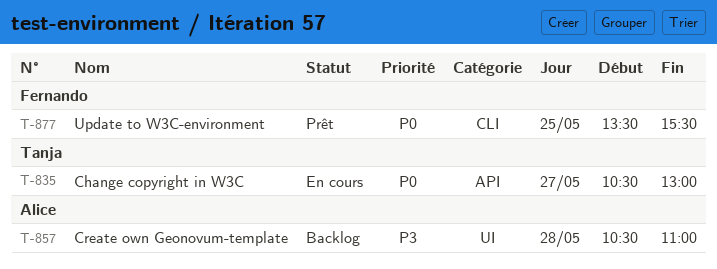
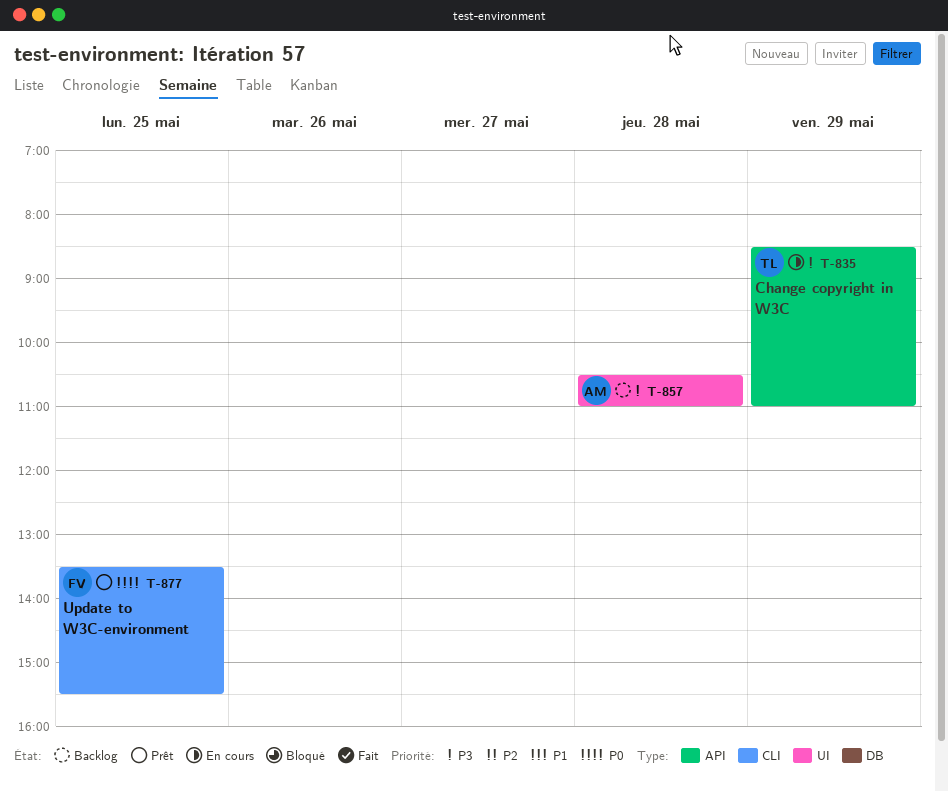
T-835, priority: P0 -> P3
T-835, day: May 27 -> May 29
T-835, begins: 10:30 -> 08:30
T-835, ends: 13:00 -> 11:00

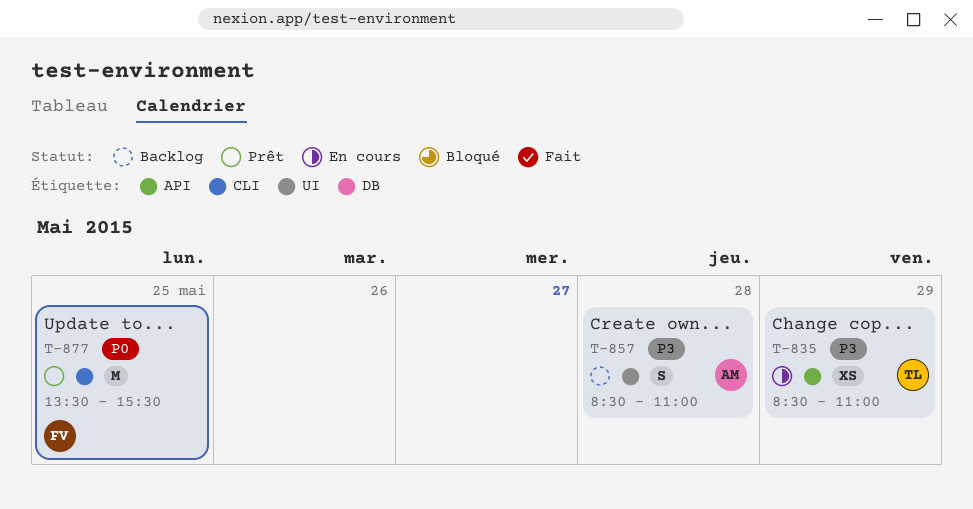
T-857, begins: 10:30 -> 08:30

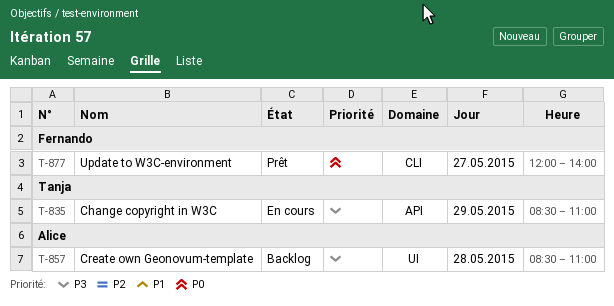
T-877, day: May 25 -> May 27
T-877, begins: 13:30 -> 12:00
T-877, ends: 15:30 -> 14:00

